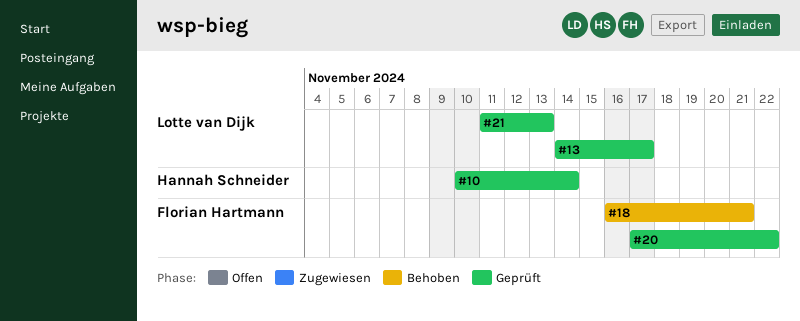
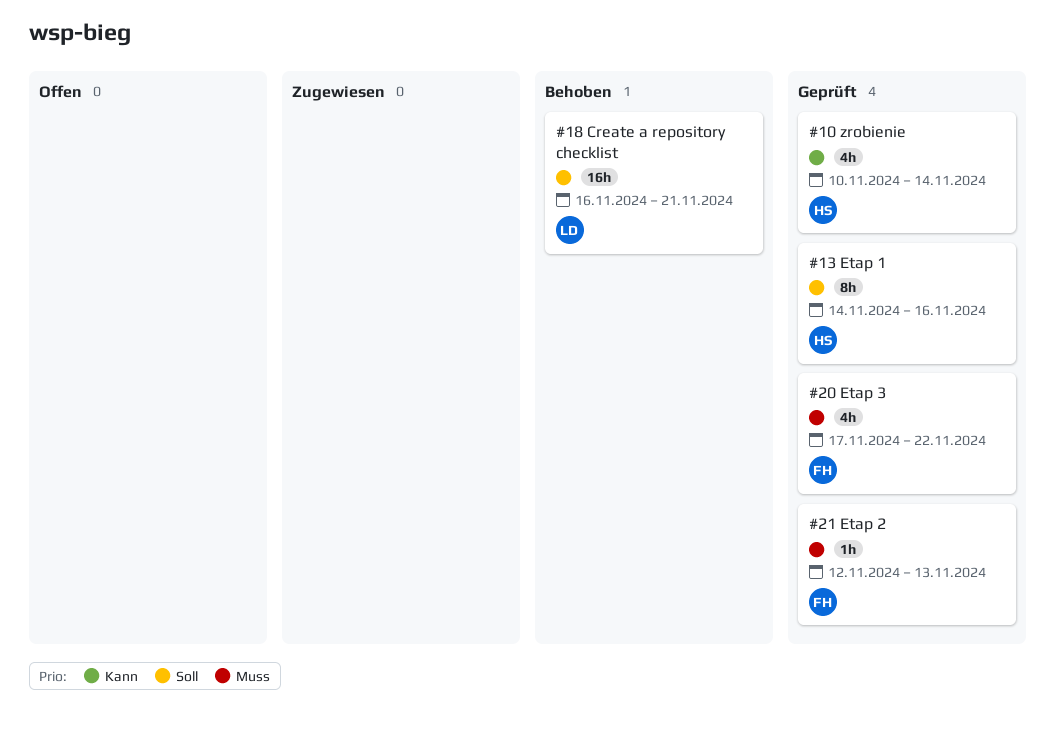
#13, owner: Lotte van Dijk -> Hannah Schneider
#13, due: Nov 17 -> Nov 16
#18, owner: Florian Hartmann -> Lotte van Dijk
#21, owner: Lotte van Dijk -> Florian Hartmann
#21, start: Nov 11 -> Nov 12

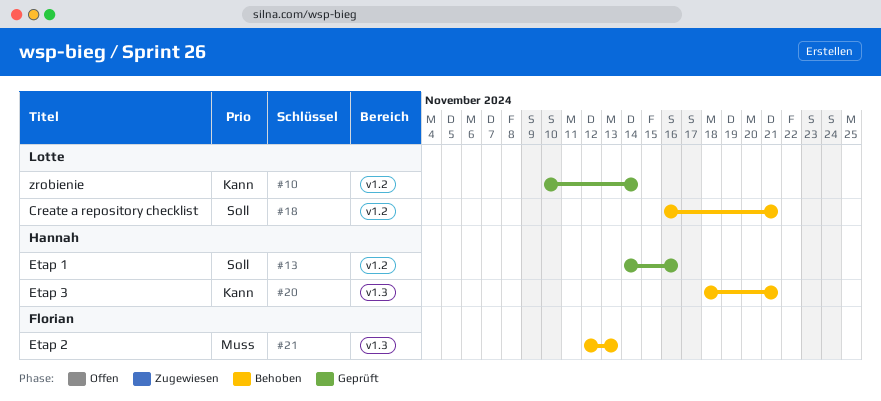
#10, owner: Hannah -> Lotte
#20, status: Geprüft -> Behoben
#20, owner: Florian -> Hannah
#20, priority: Muss -> Kann
#20, start: Nov 17 -> Nov 18
#20, due: Nov 22 -> Nov 21
#21, status: Geprüft -> Behoben

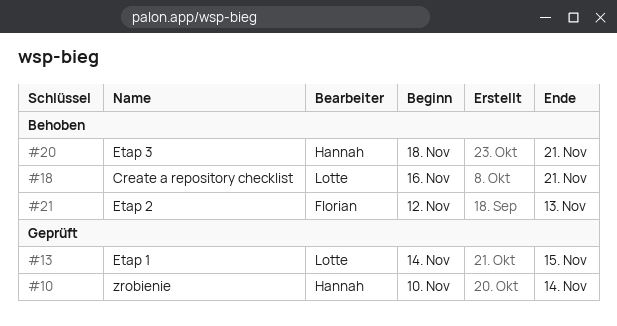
#10, owner: Lotte -> Hannah
#13, owner: Hannah -> Lotte
#13, due: Nov 16 -> Nov 15

